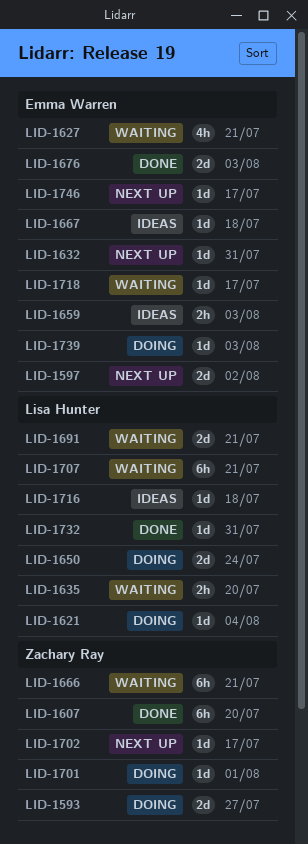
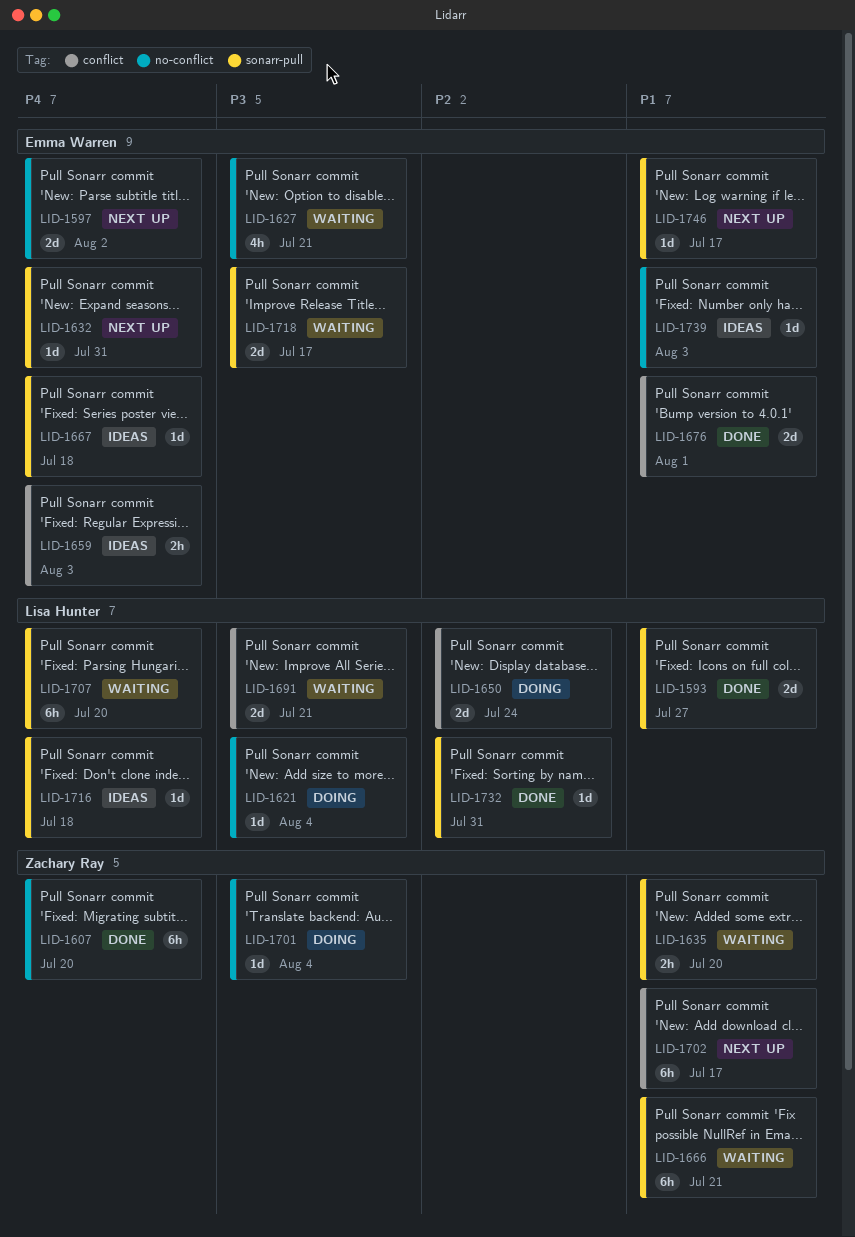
LID-1593, status: Doing -> Done
LID-1593, owner: Zachary Ray -> Lisa Hunter
LID-1635, owner: Lisa Hunter -> Zachary Ray
LID-1676, due: Aug 3 -> Aug 1
LID-1701, due: Aug 1 -> Aug 4
LID-1702, estimate: 1d -> 6h
LID-1707, due: Jul 21 -> Jul 20
LID-1718, estimate: 1d -> 2d
LID-1739, status: Doing -> Ideas

